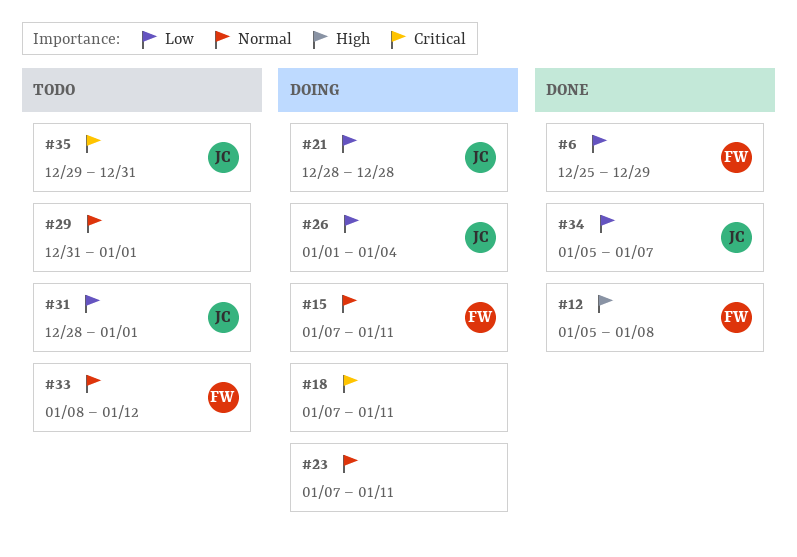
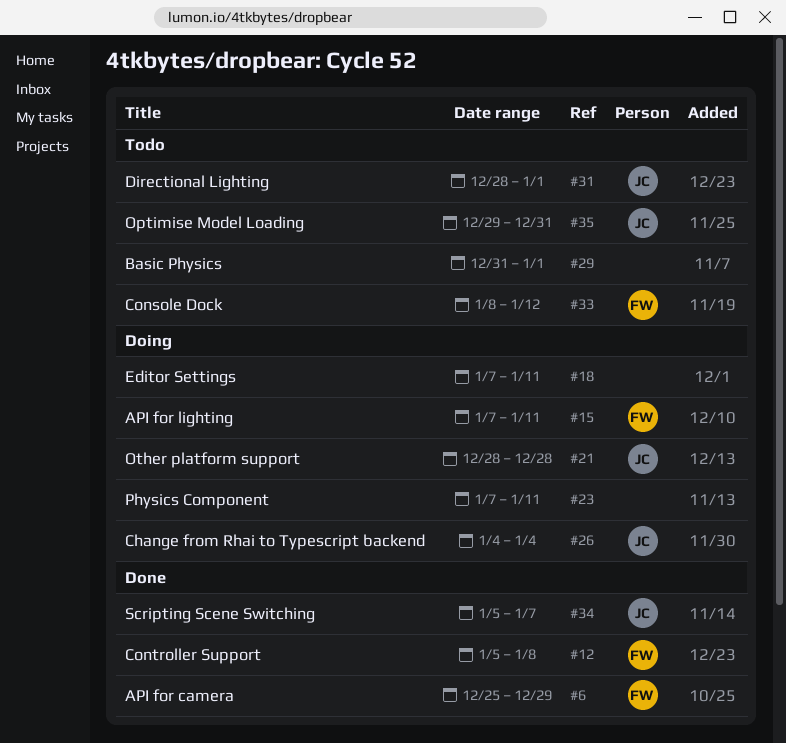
#26, start: Jan 1 -> Jan 4

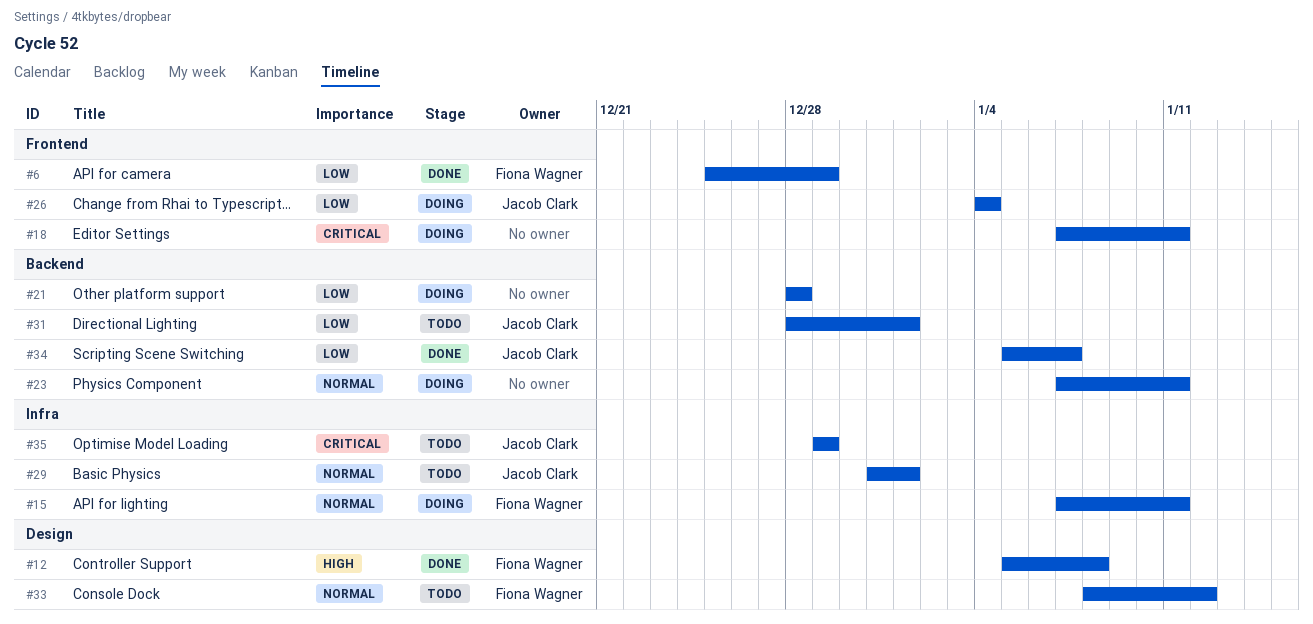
#21, owner: Jacob Clark -> none
#29, owner: none -> Jacob Clark
#35, due: Dec 31 -> Dec 29

